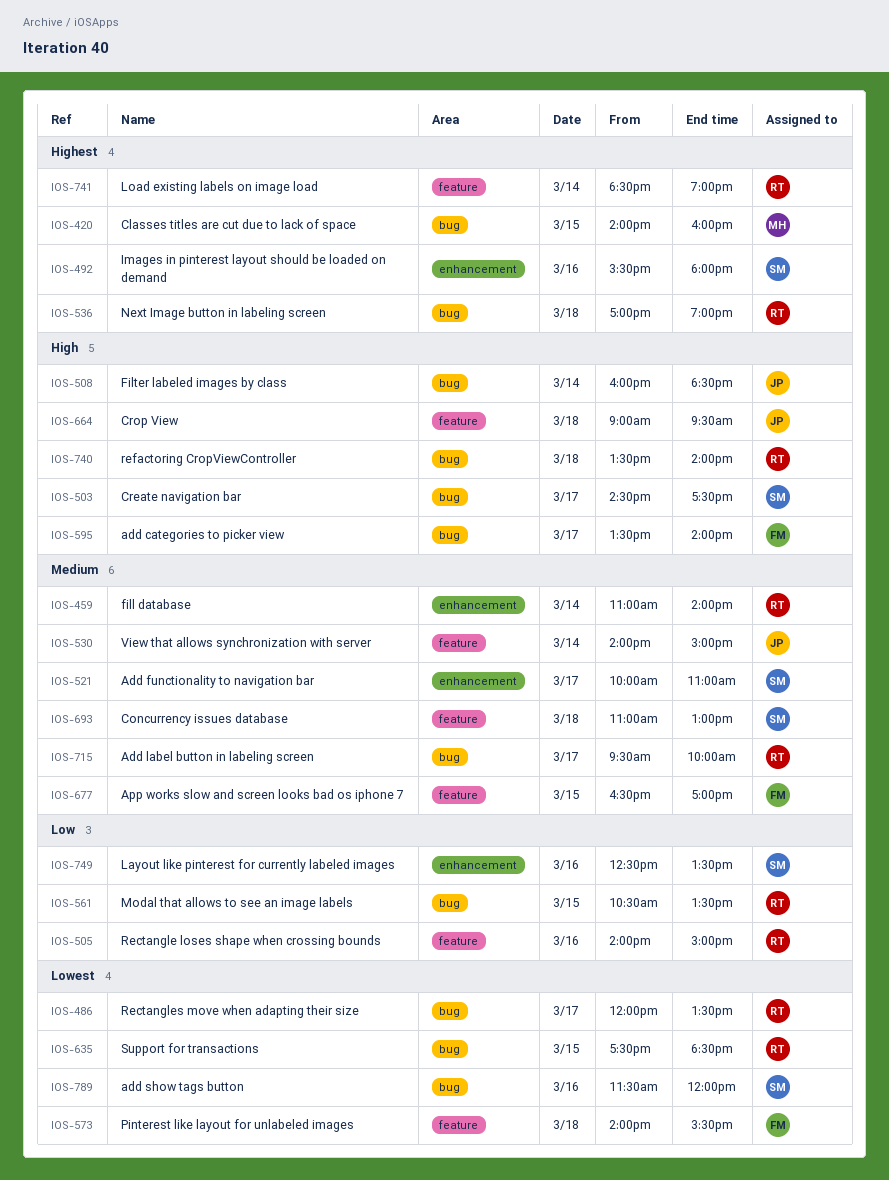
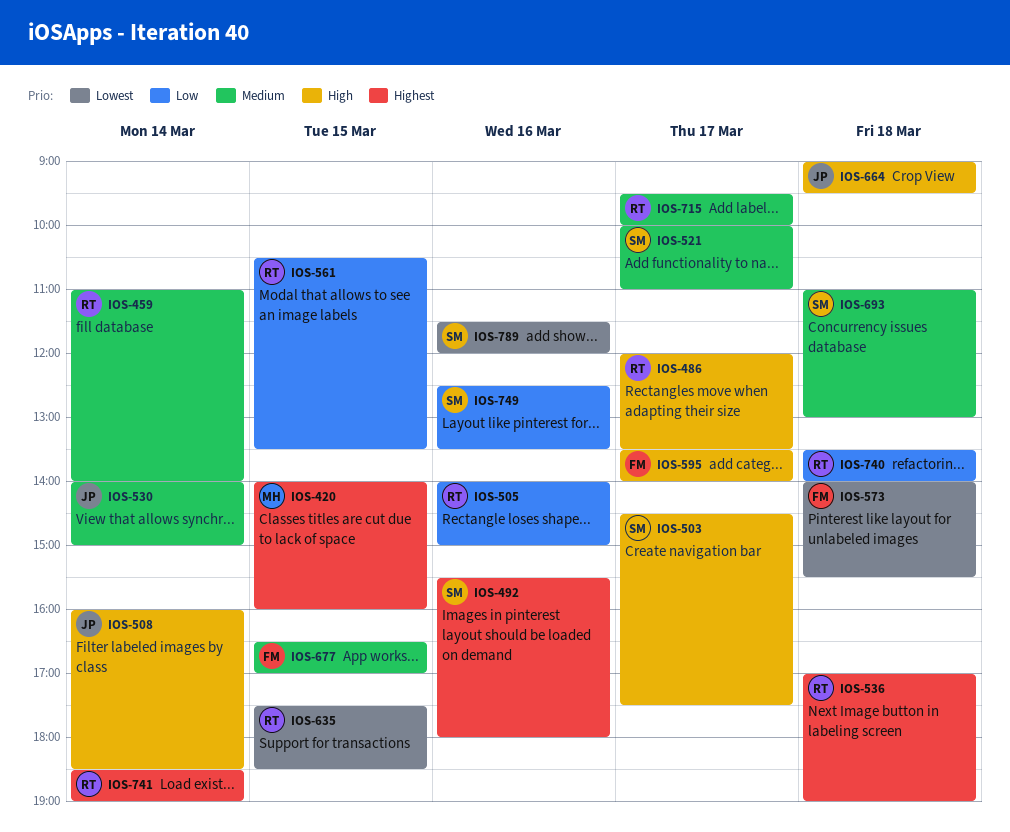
IOS-486, priority: Lowest -> High
IOS-740, priority: High -> Low

